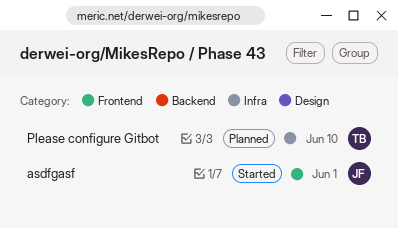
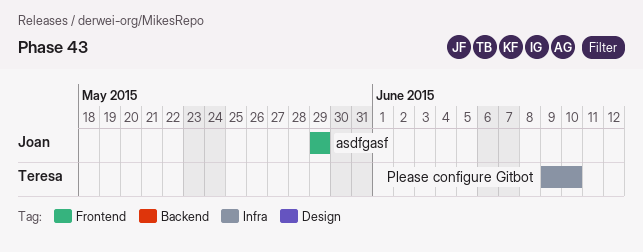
asdfgasf, due: Jun 1 -> May 29

